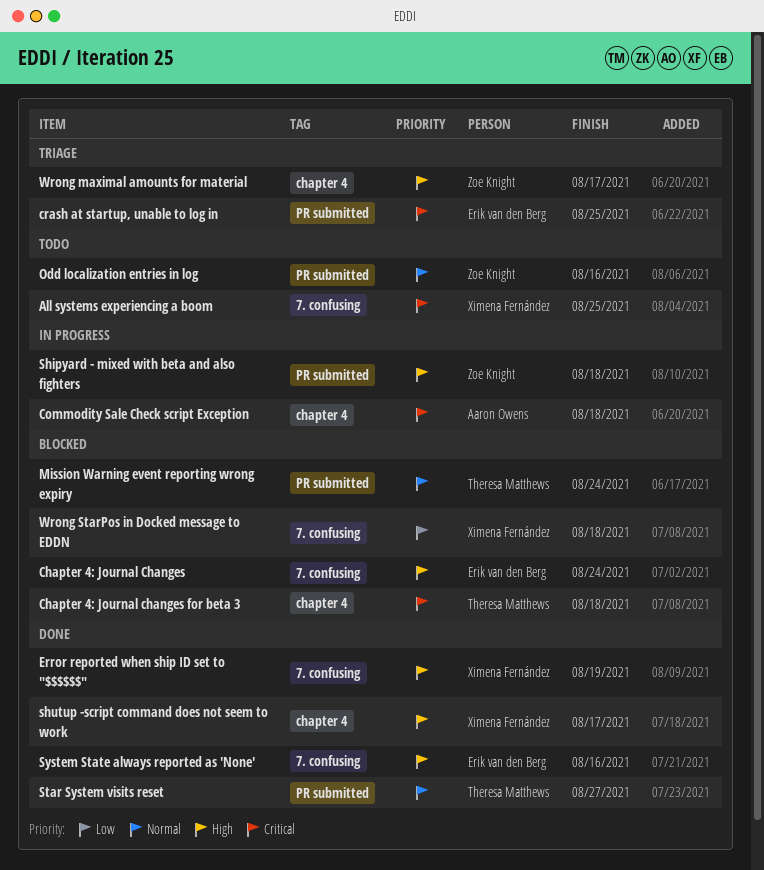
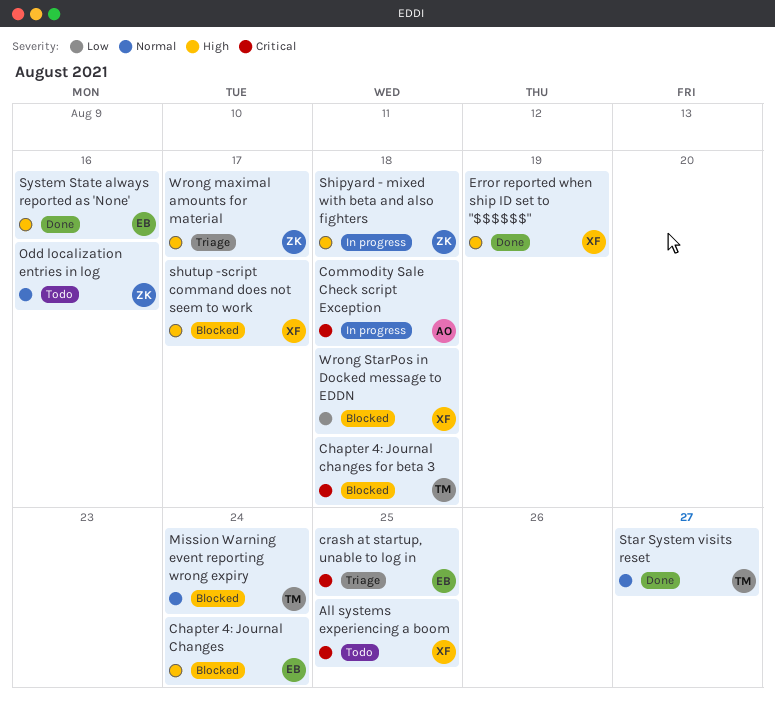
shutup -script command does not seem to work, status: Done -> Blocked

